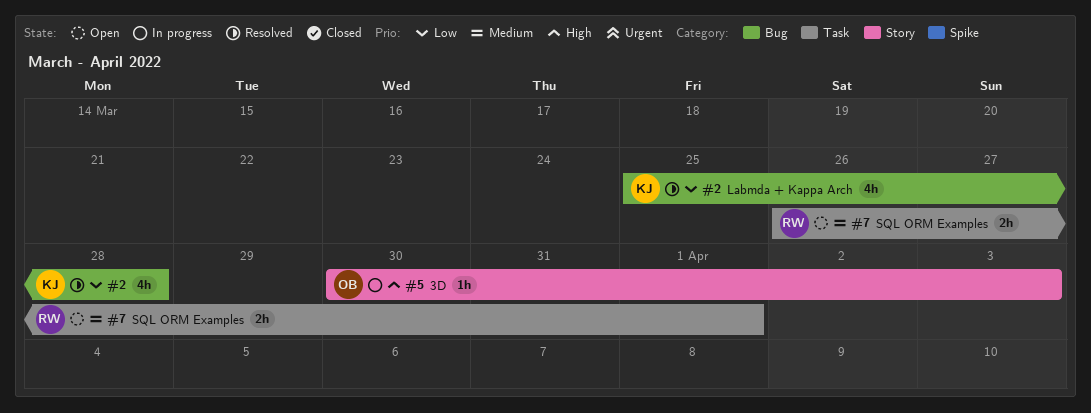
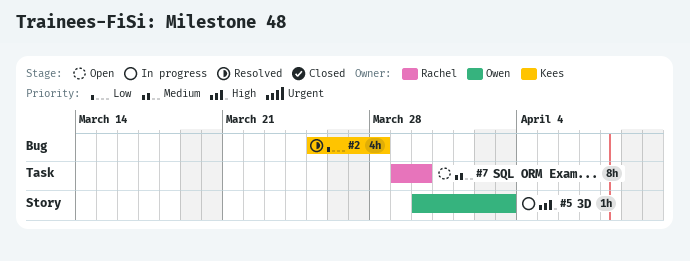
#7, estimate: 2h -> 8h
#7, start: Mar 26 -> Mar 29
#7, due: Apr 1 -> Mar 30

